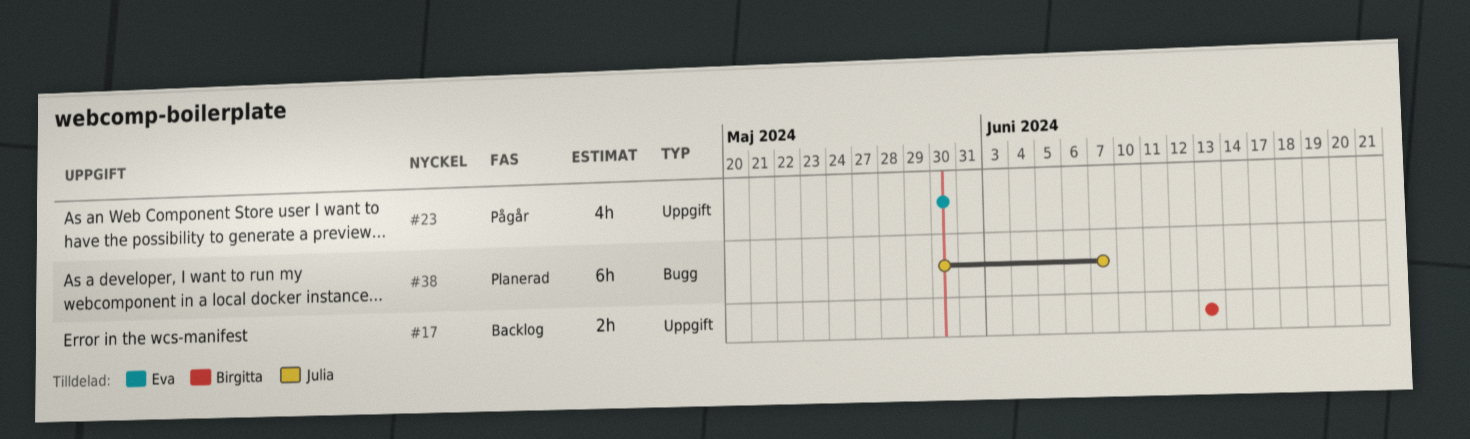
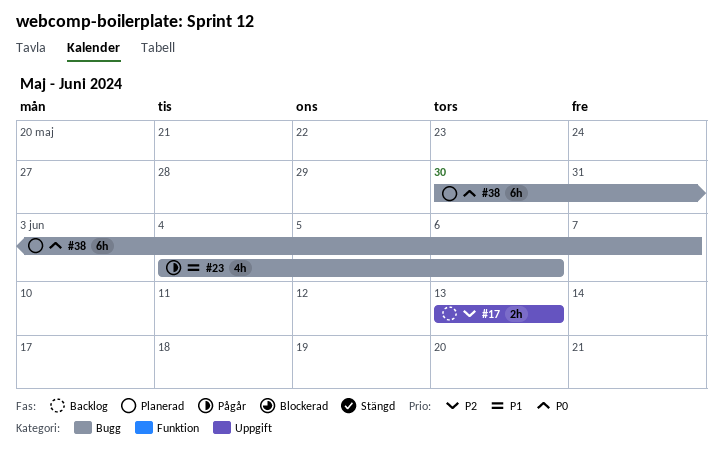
#23, label: Uppgift -> Bugg
#23, start: May 30 -> Jun 4
#23, due: May 30 -> Jun 6

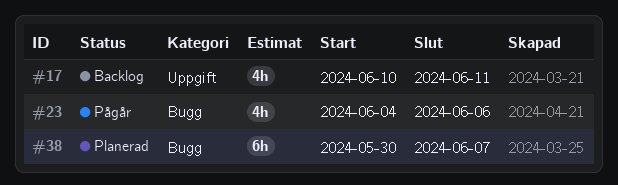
#17, estimate: 2h -> 4h
#17, start: Jun 13 -> Jun 10
#17, due: Jun 13 -> Jun 11

